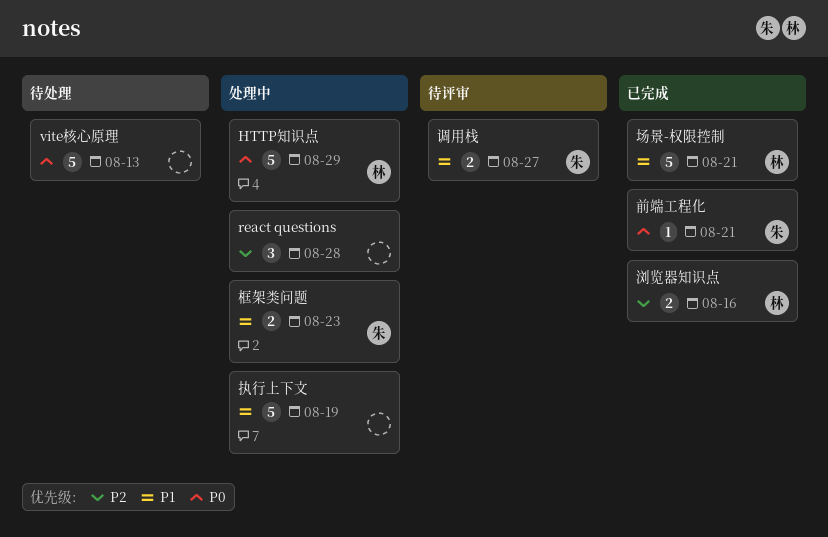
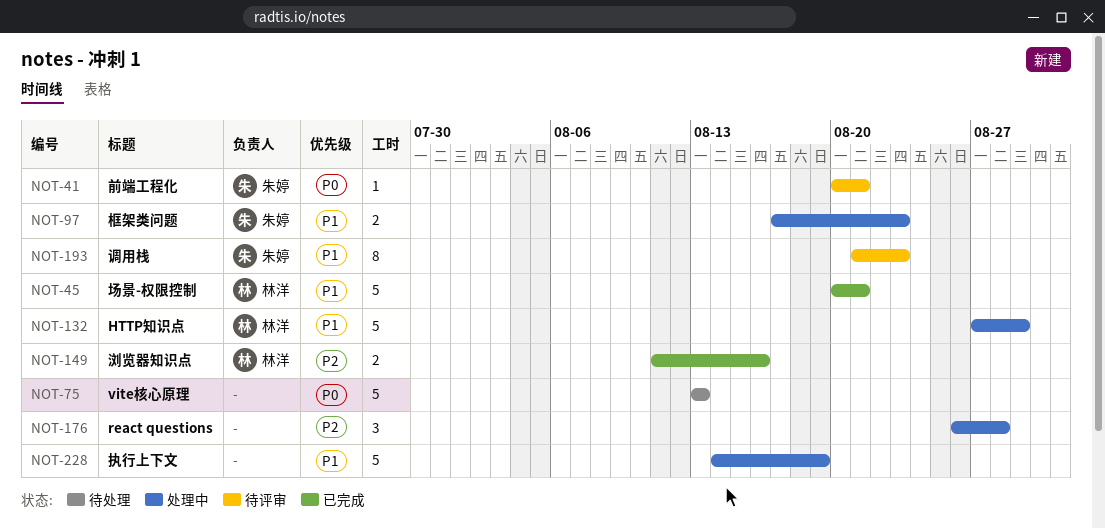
HTTP知识点, priority: P0 -> P1
前端工程化, status: 已完成 -> 待评审
调用栈, estimate: 2 -> 8
调用栈, due: Aug 27 -> Aug 23

